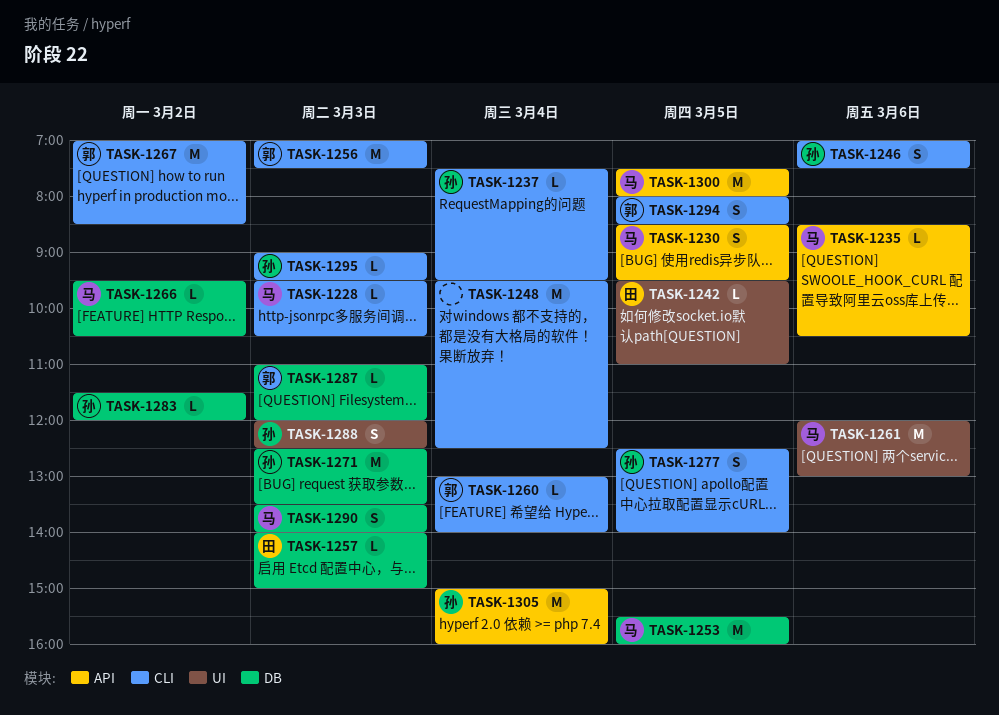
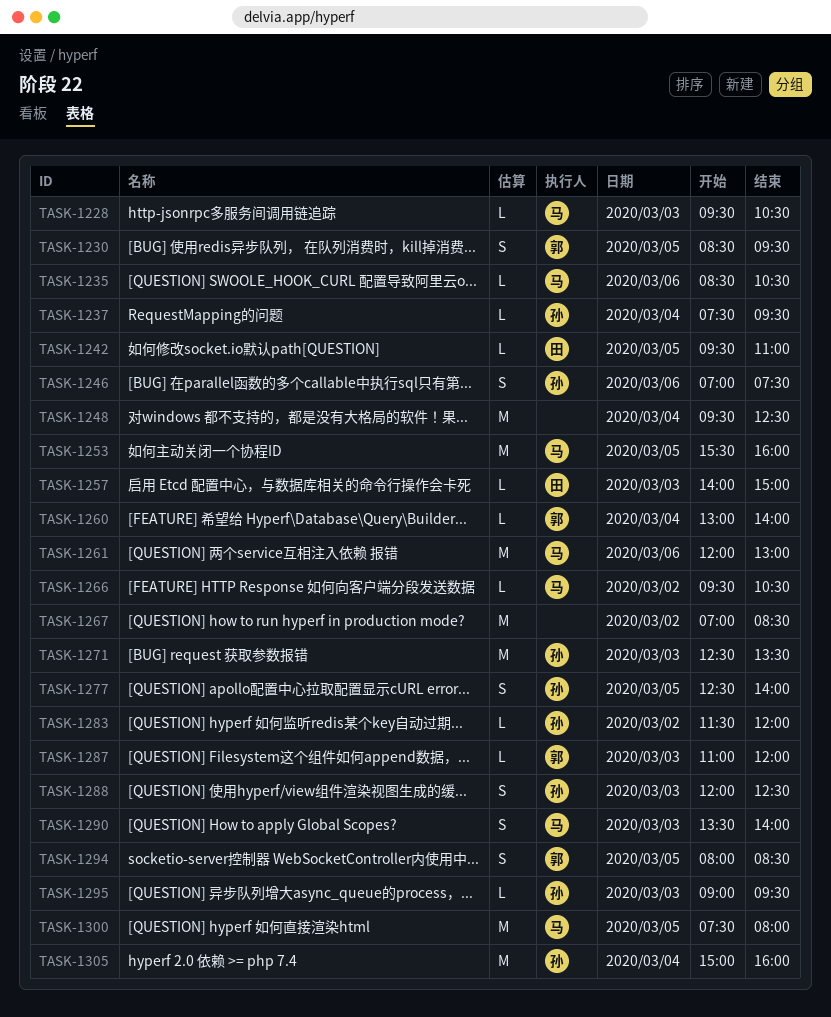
TASK-1230, owner: 马 -> 郭
TASK-1256: present -> none
TASK-1267, owner: 郭 -> none

